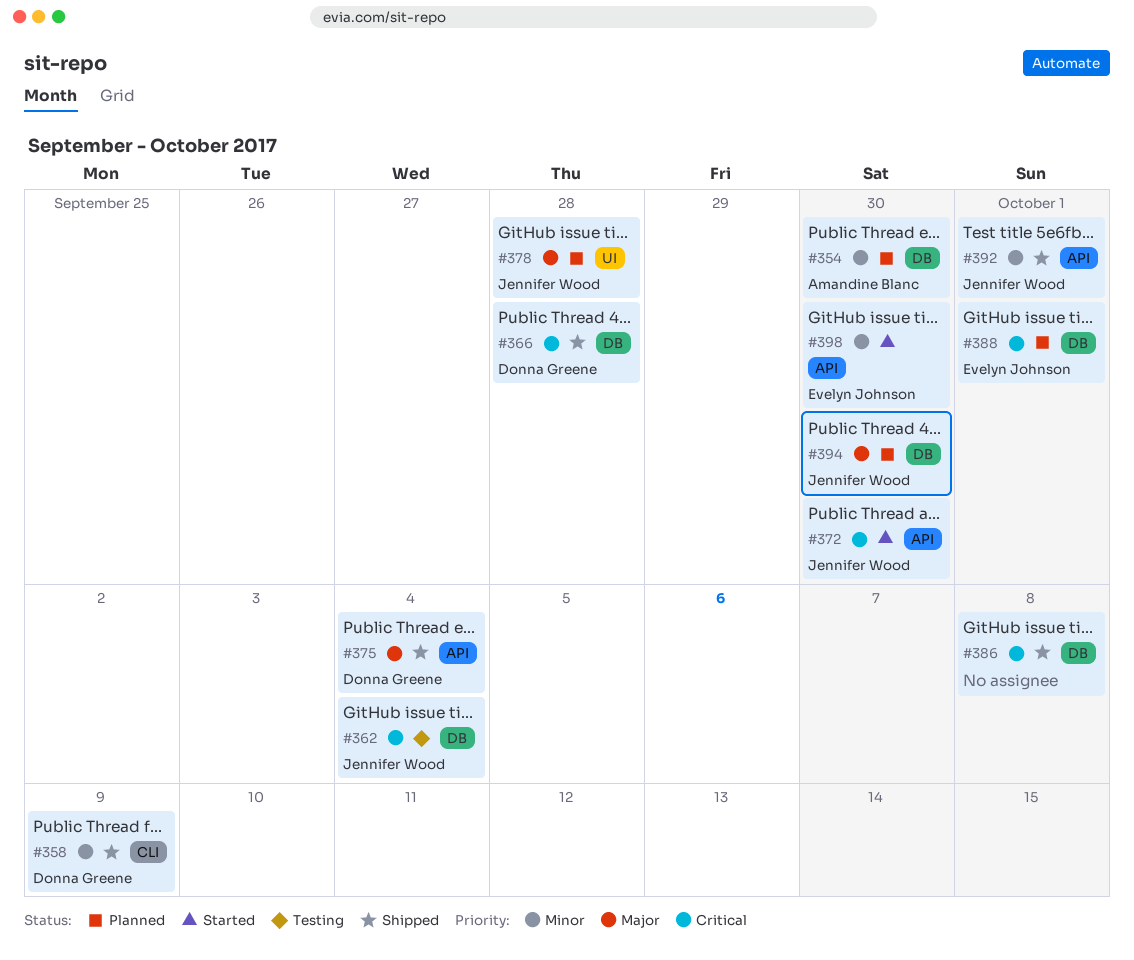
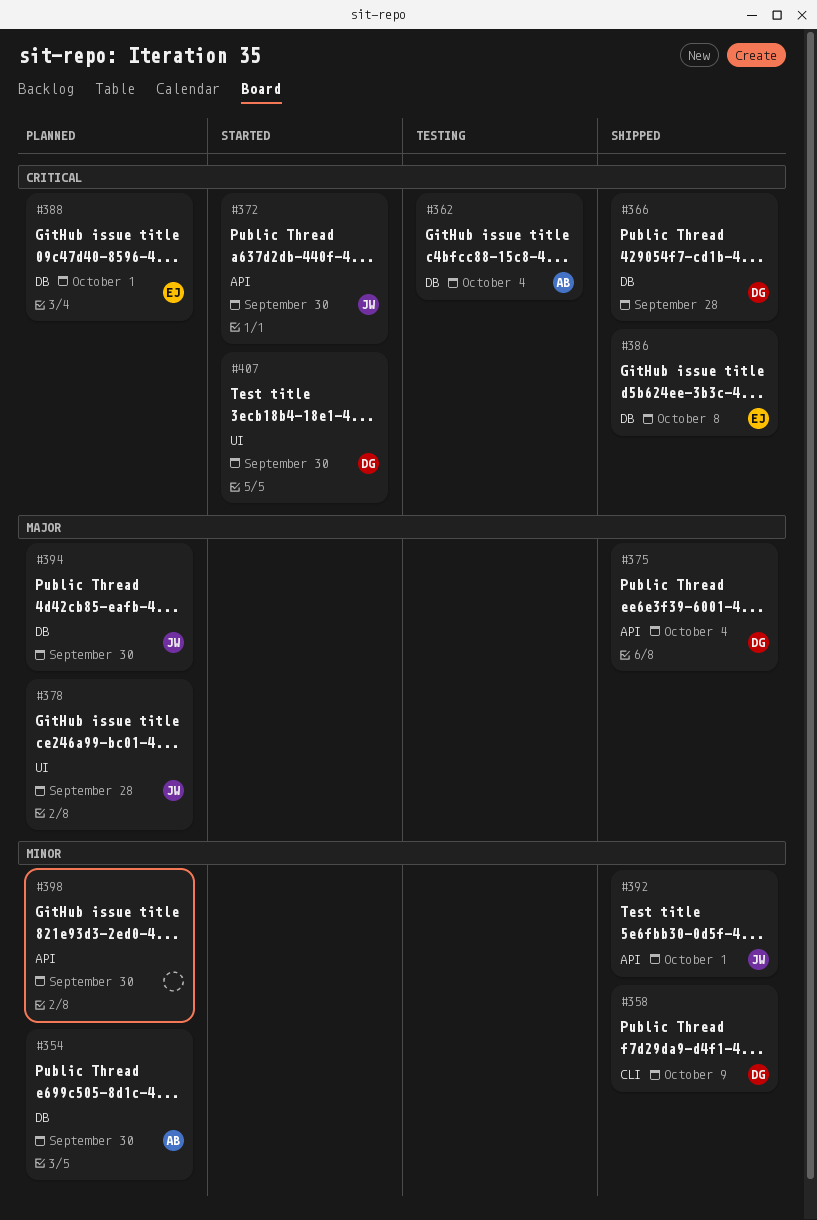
#362, owner: Jennifer Wood -> Amandine Blanc
#386, owner: none -> Evelyn Johnson
#398, status: Started -> Planned
#398, owner: Evelyn Johnson -> none
#407: none -> present

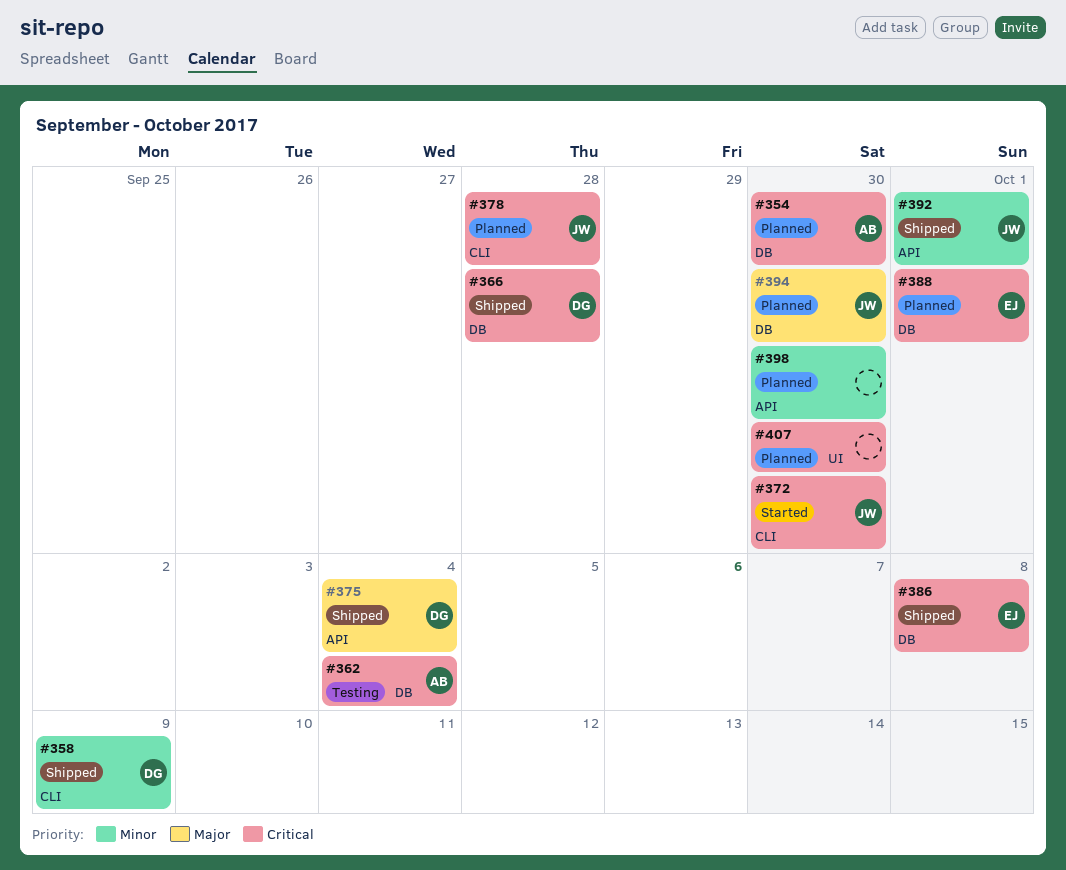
#354, priority: Minor -> Critical
#372, label: API -> CLI
#378, priority: Major -> Critical
#378, label: UI -> CLI
#407, status: Started -> Planned
#407, owner: DG -> none

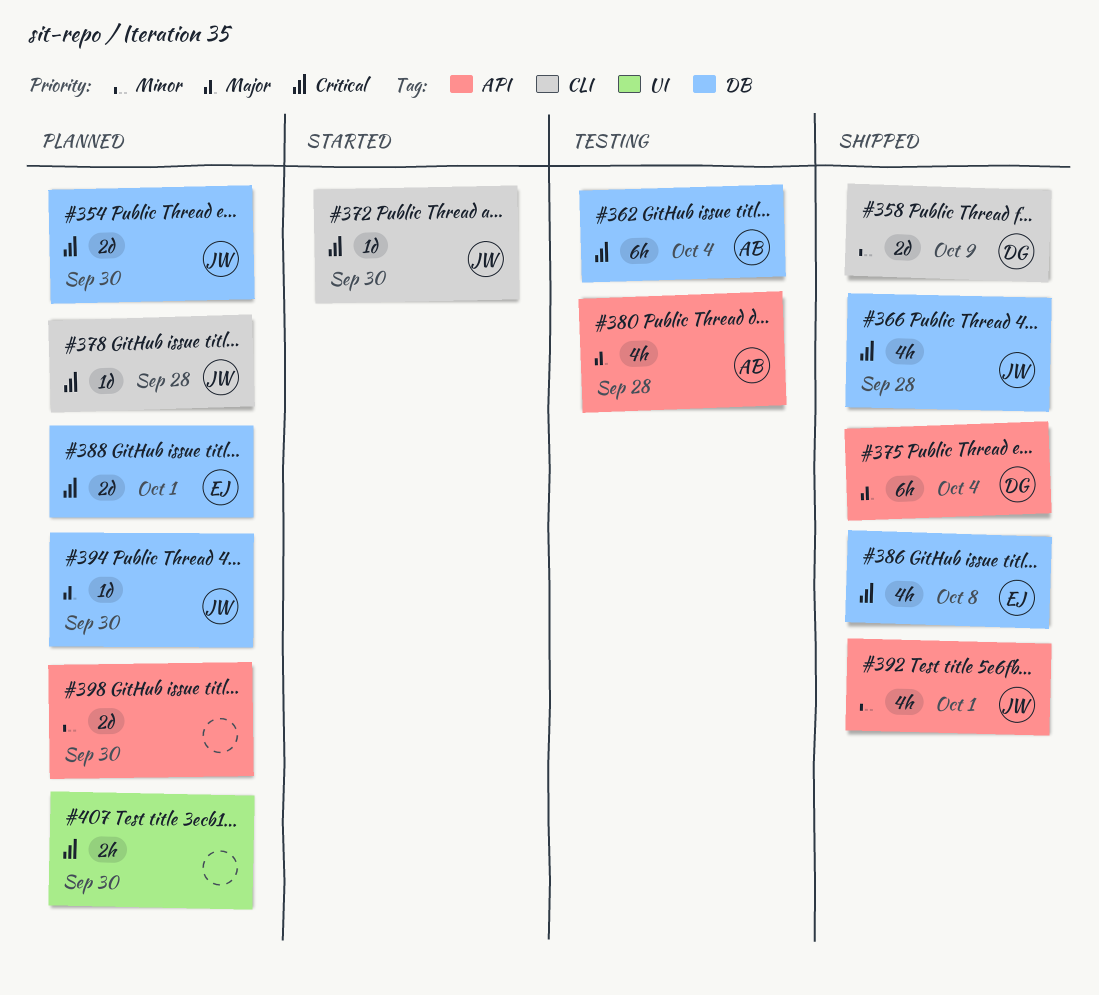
#354, owner: AB -> JW
#366, owner: DG -> JW
#380: none -> present

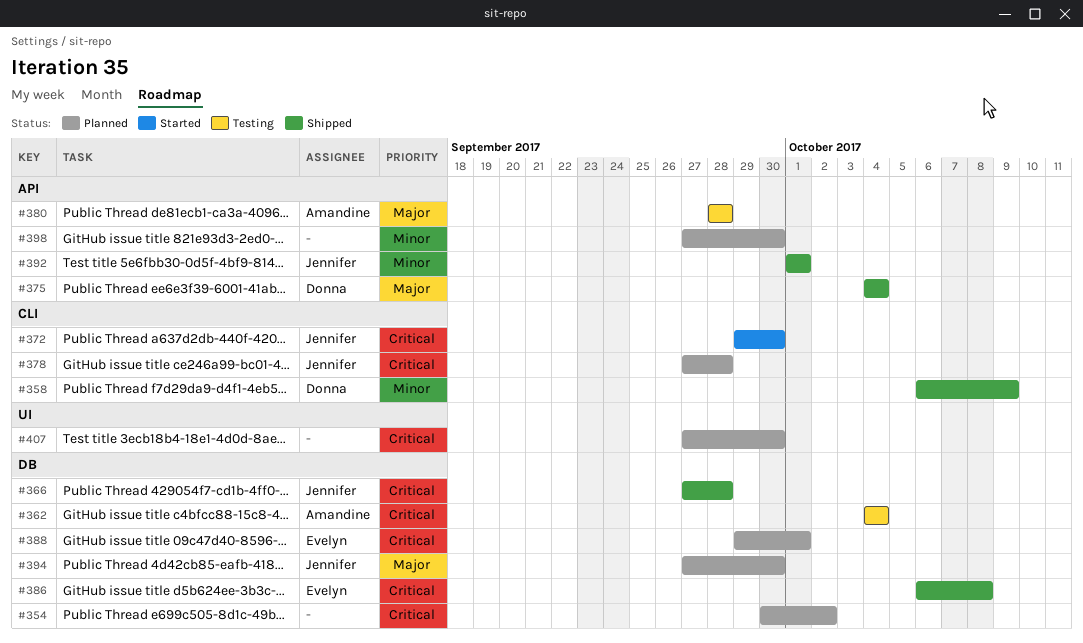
#354, owner: Jennifer -> none
#354, due: Sep 30 -> Oct 2

